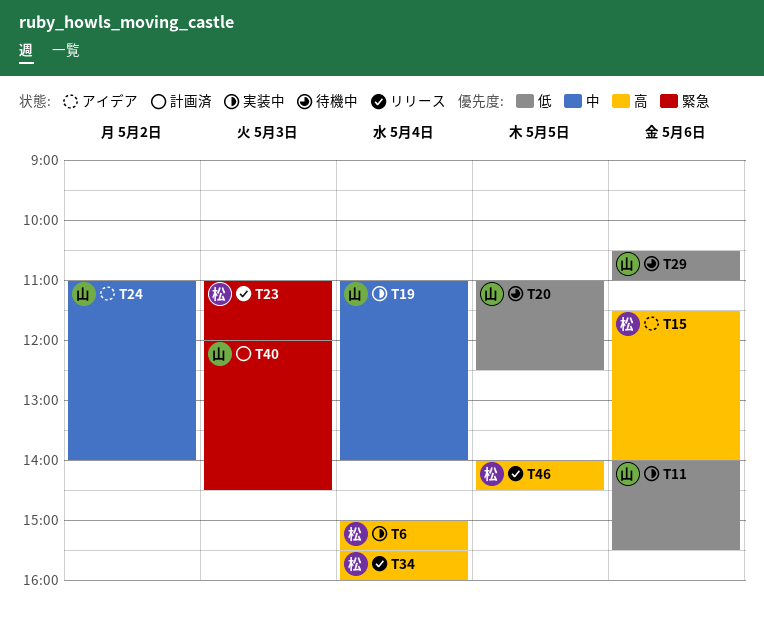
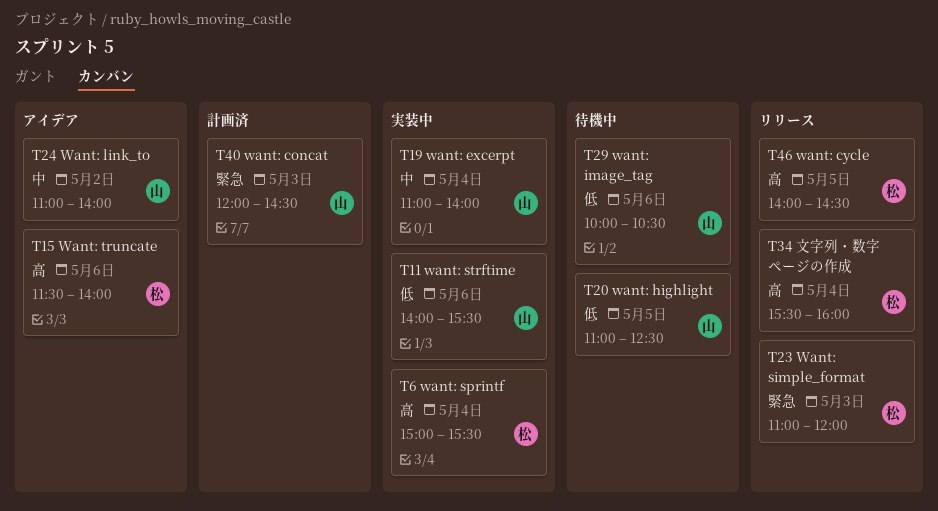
T29, begins: 10:30 -> 10:00
T29, ends: 11:00 -> 10:30

